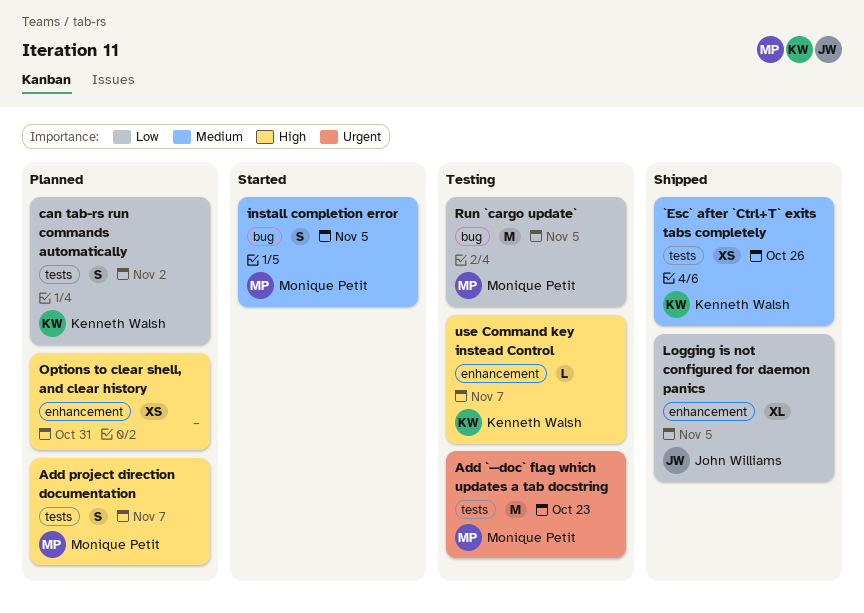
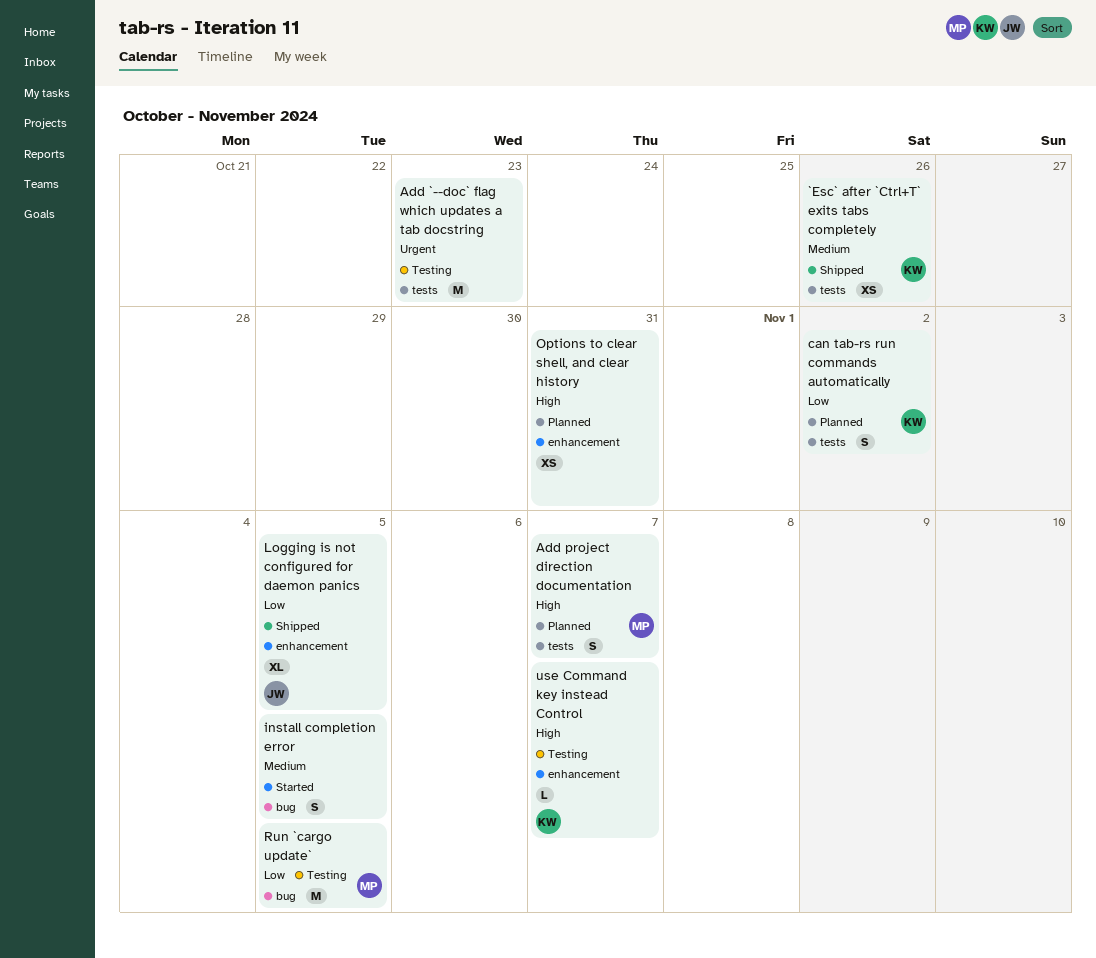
Add `--doc` flag which updates a tab docstring, owner: Monique Petit -> none
install completion error, owner: Monique Petit -> none

